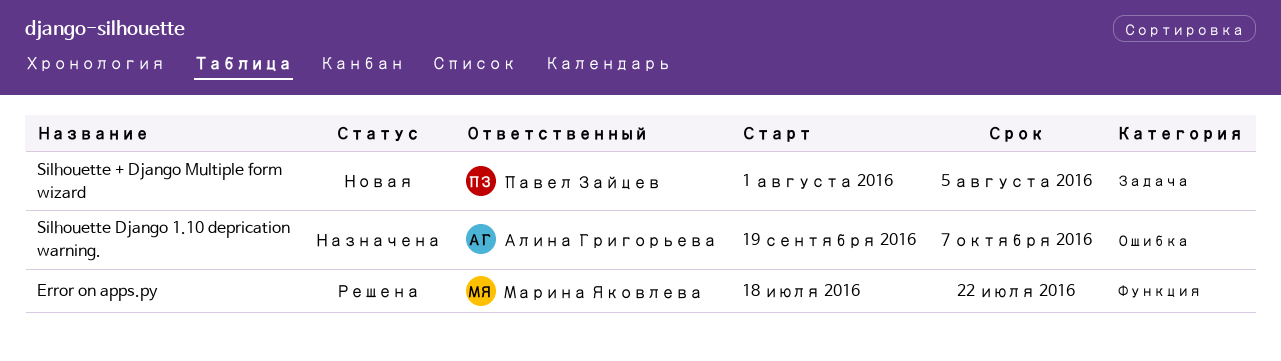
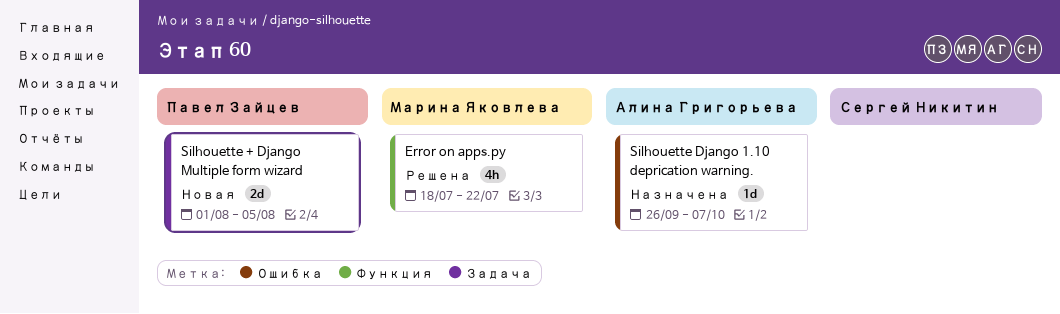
Silhouette Django 1.10 deprication warning., start: Sep 19 -> Sep 26

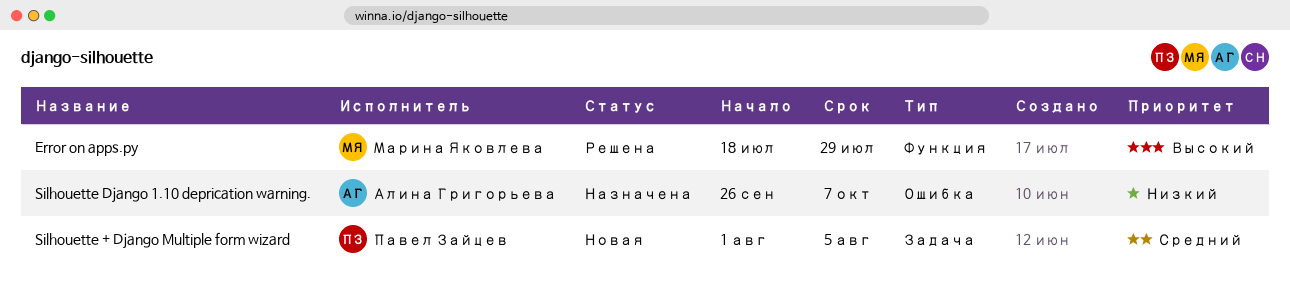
Error on apps.py, due: Jul 22 -> Jul 29

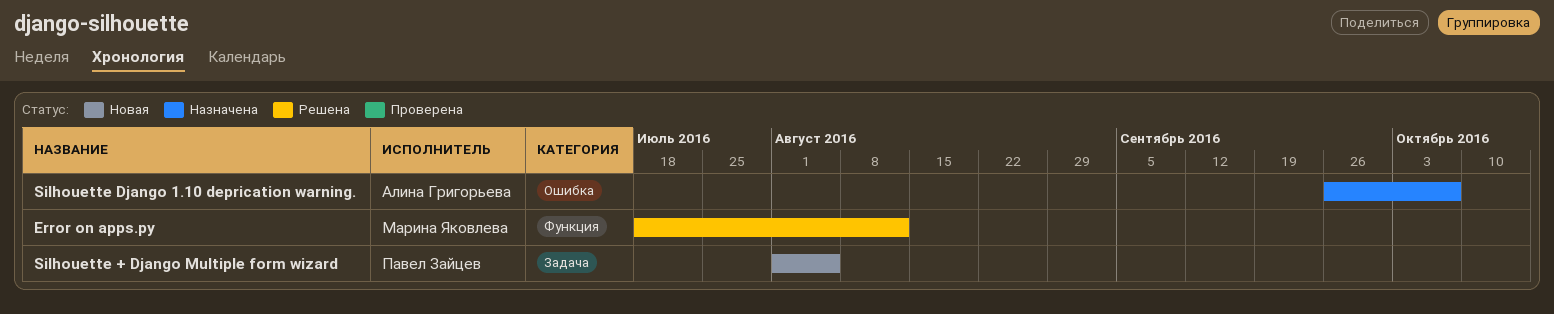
Error on apps.py, due: Jul 29 -> Aug 12

